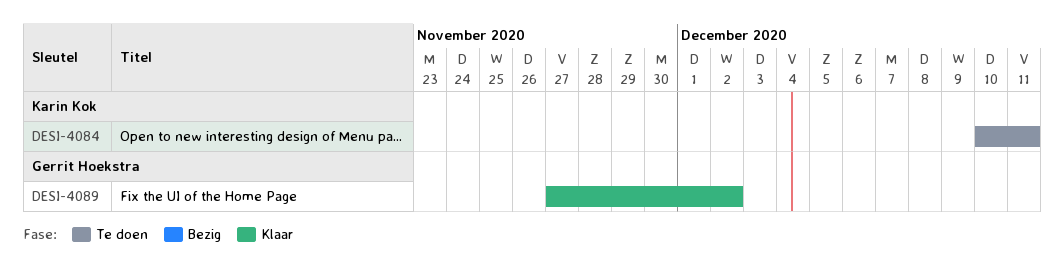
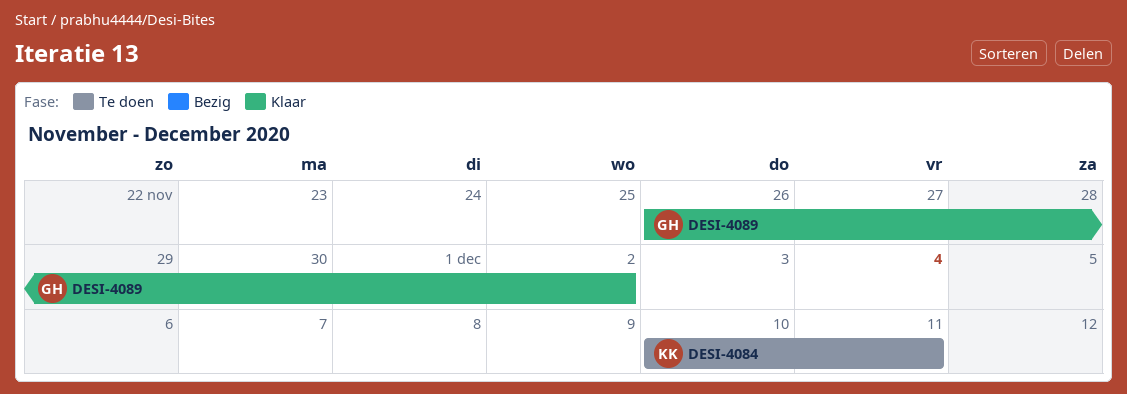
DESI-4089, start: Nov 27 -> Nov 26

